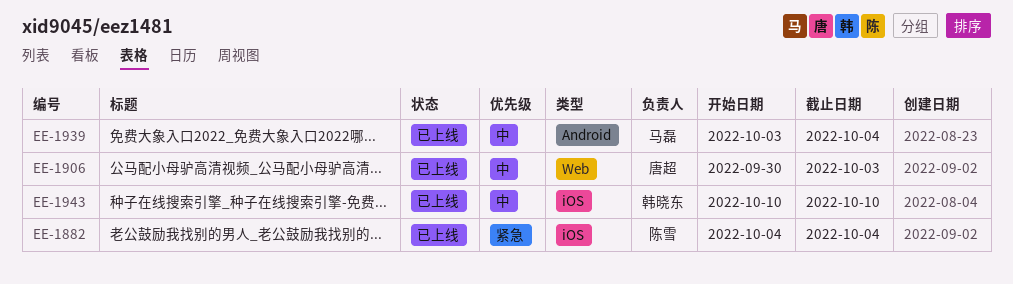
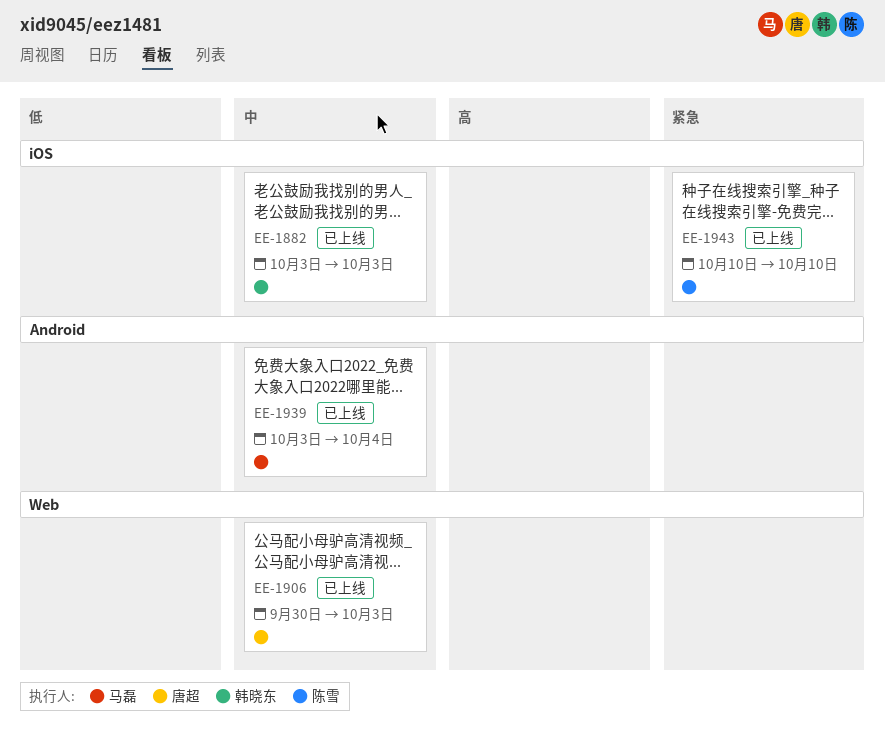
EE-1882, owner: 陈雪 -> 韩晓东
EE-1882, priority: 紧急 -> 中
EE-1882, start: Oct 4 -> Oct 3
EE-1882, due: Oct 4 -> Oct 3
EE-1943, owner: 韩晓东 -> 陈雪
EE-1943, priority: 中 -> 紧急

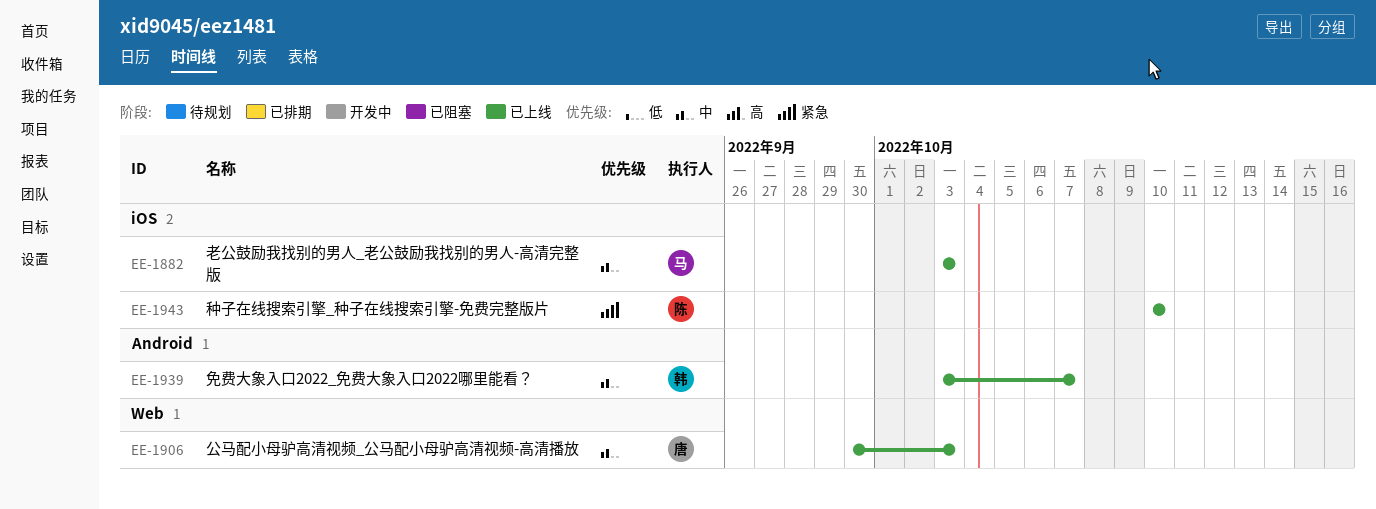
EE-1882, owner: 韩晓东 -> 马磊
EE-1939, owner: 马磊 -> 韩晓东
EE-1939, due: Oct 4 -> Oct 7

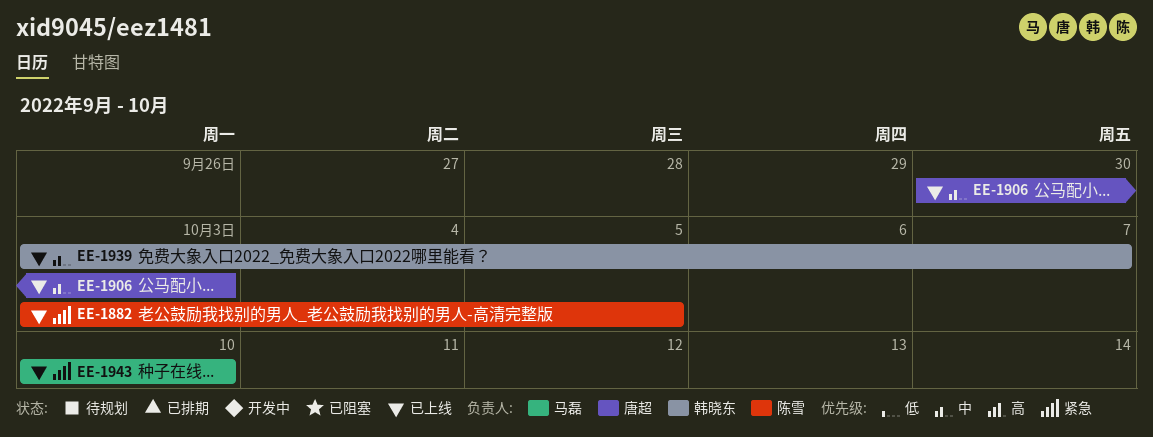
EE-1882, owner: 马磊 -> 陈雪
EE-1882, priority: 中 -> 紧急
EE-1882, due: Oct 3 -> Oct 5
EE-1943, owner: 陈雪 -> 马磊

